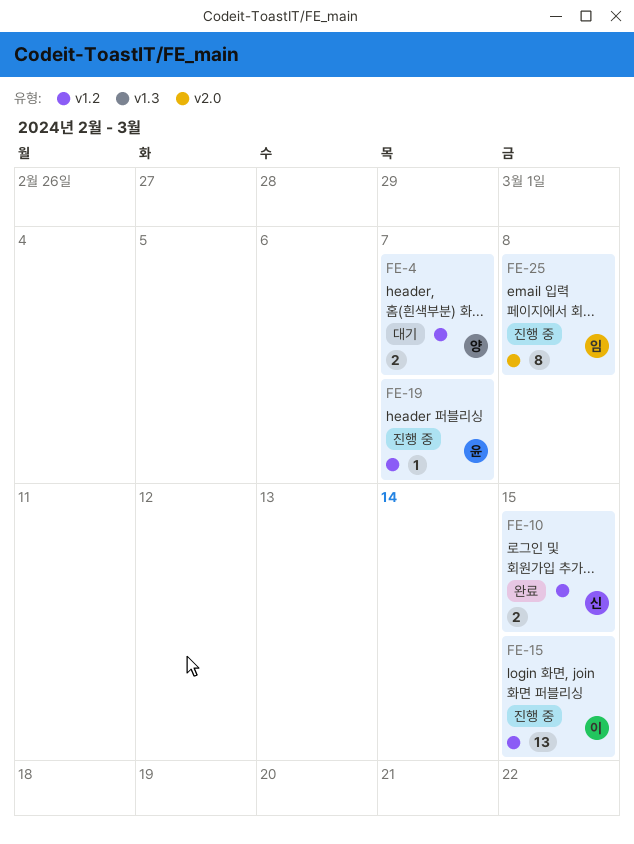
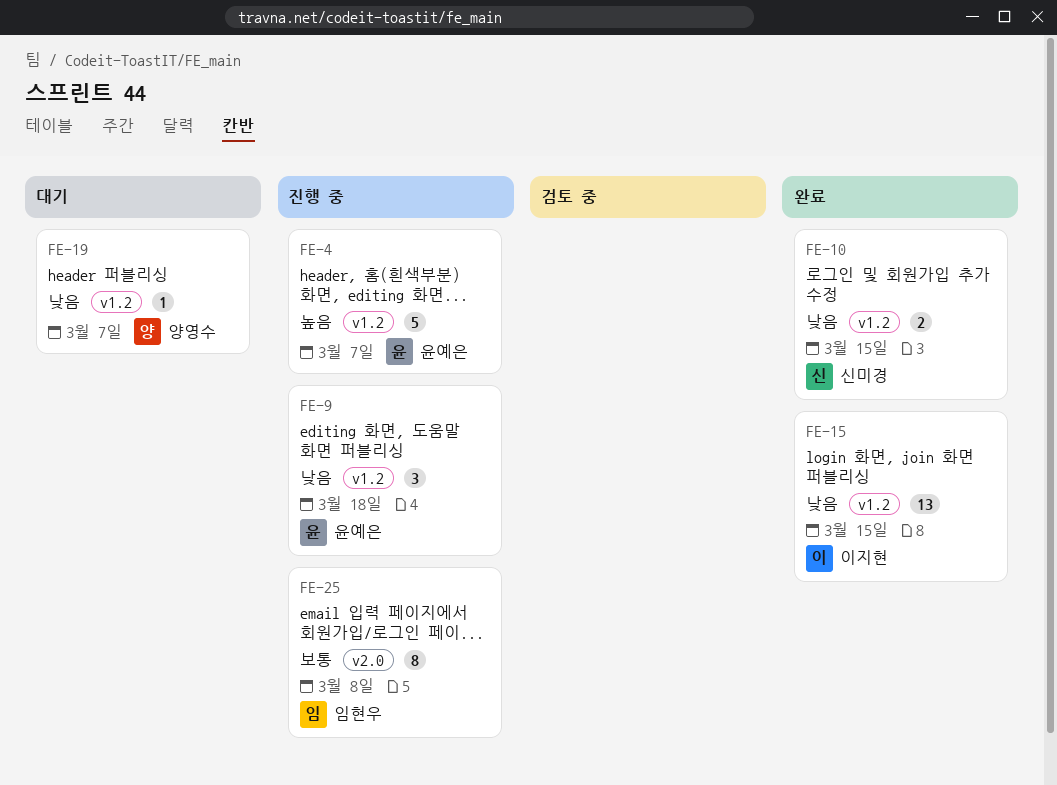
FE-4, status: 대기 -> 진행 중
FE-4, owner: 양영수 -> 윤예은
FE-4, estimate: 2 -> 5
FE-9: none -> present
FE-15, status: 진행 중 -> 완료
FE-19, status: 진행 중 -> 대기
FE-19, owner: 윤예은 -> 양영수

